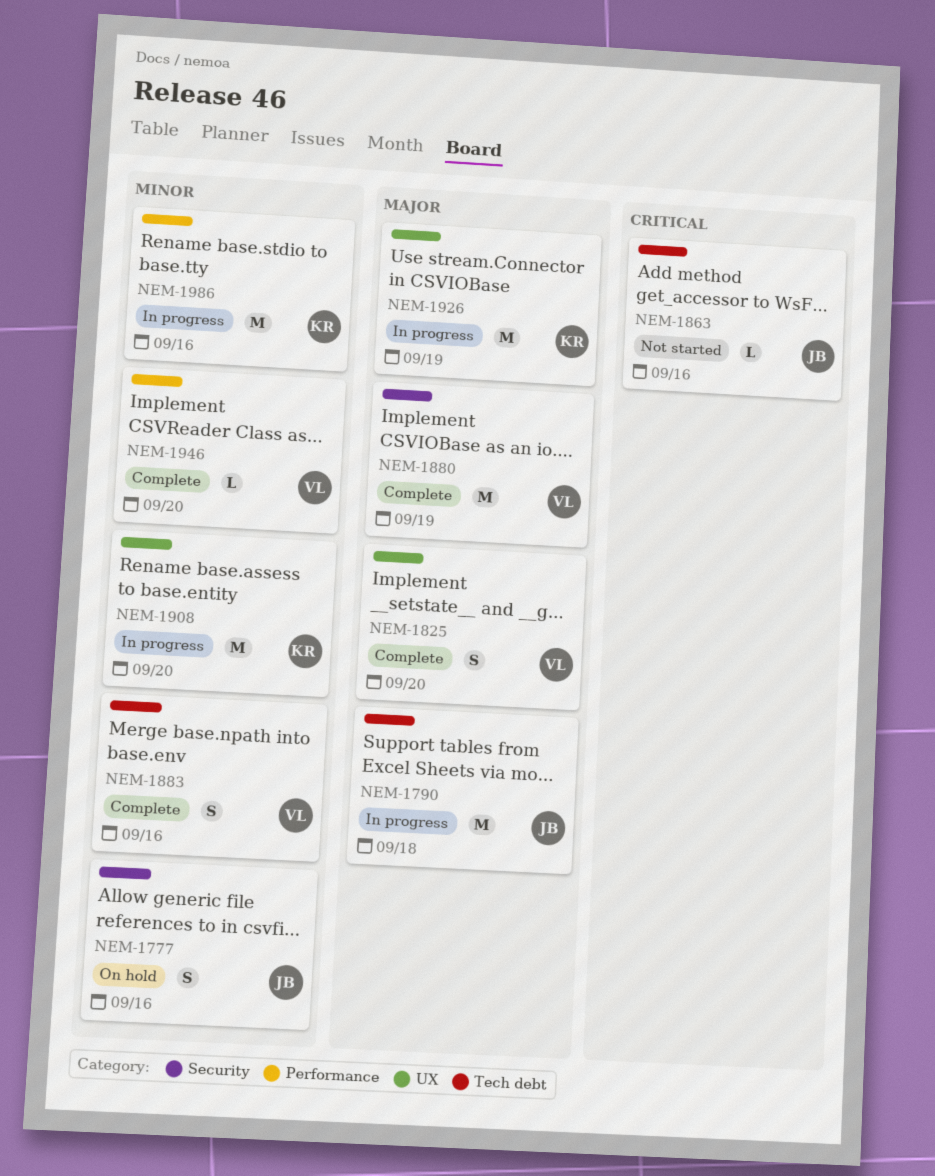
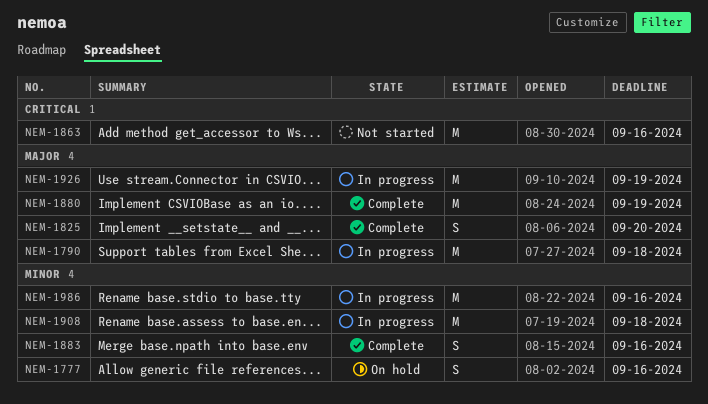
NEM-1863, estimate: L -> M
NEM-1908, due: Sep 20 -> Sep 18
NEM-1946: present -> none

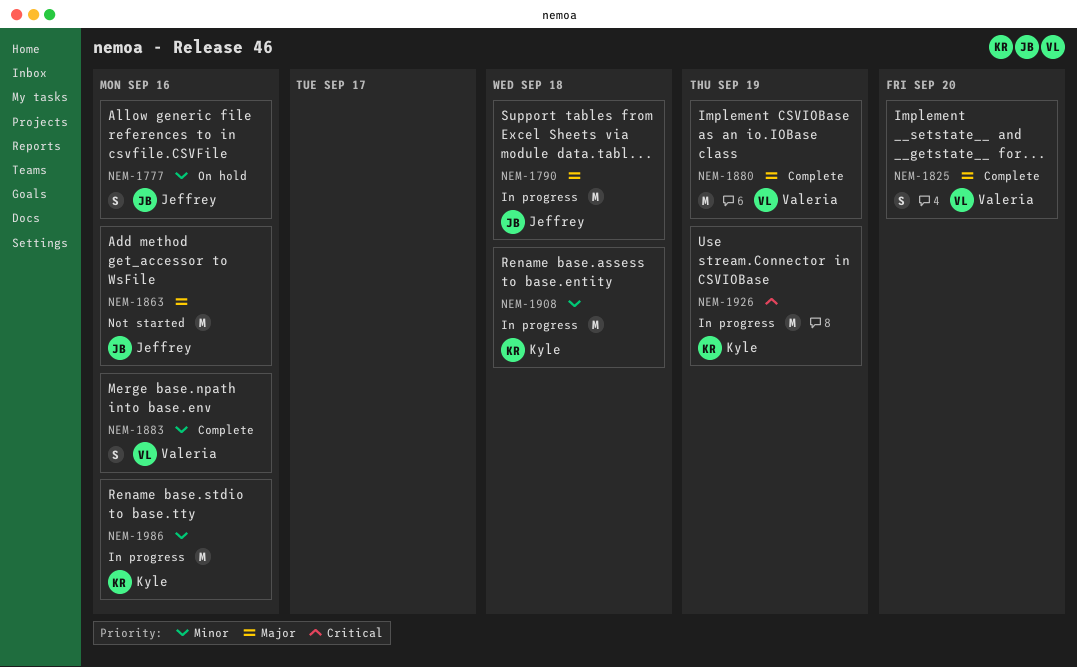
NEM-1863, priority: Critical -> Major
NEM-1926, priority: Major -> Critical

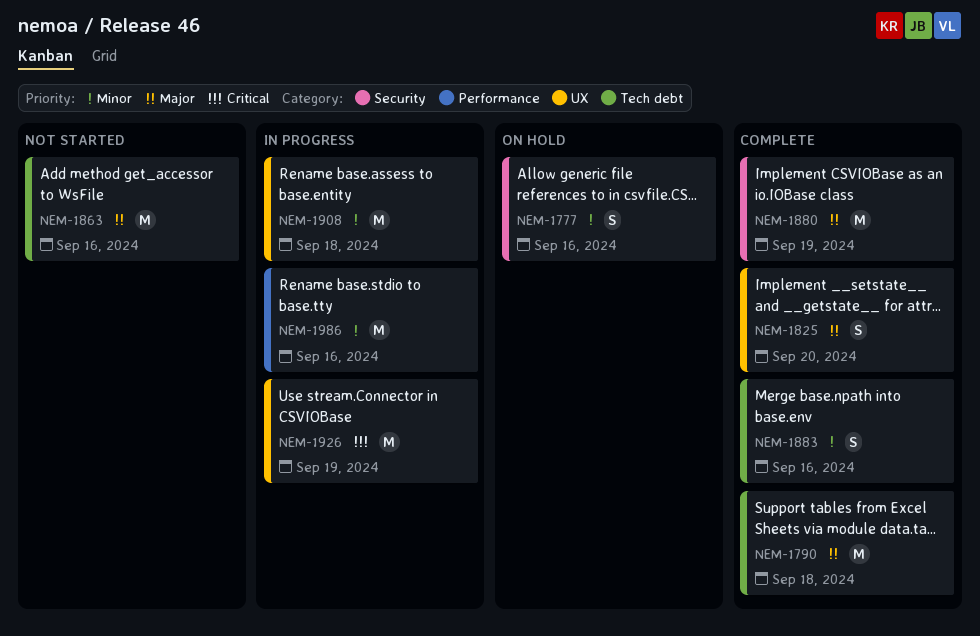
NEM-1790, status: In progress -> Complete

